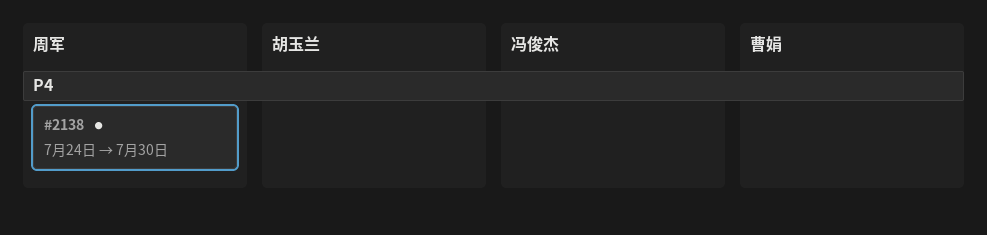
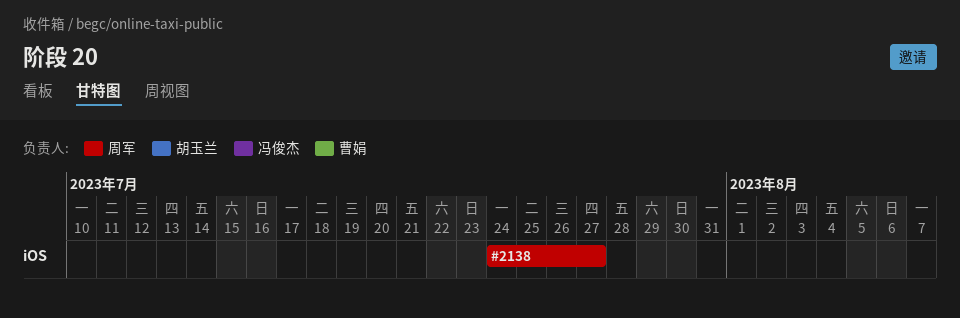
#2138, due: Jul 30 -> Jul 27

